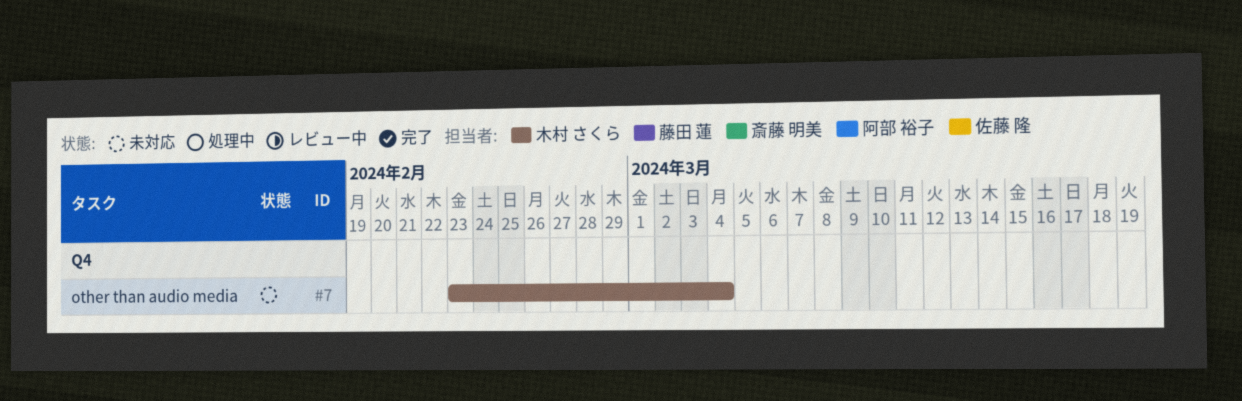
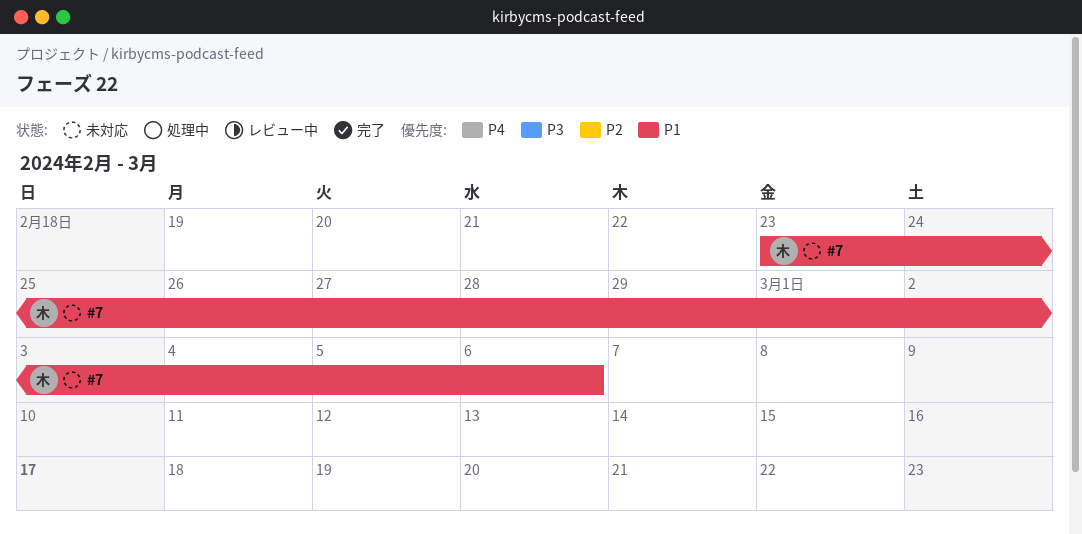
#7, due: Mar 4 -> Mar 6

